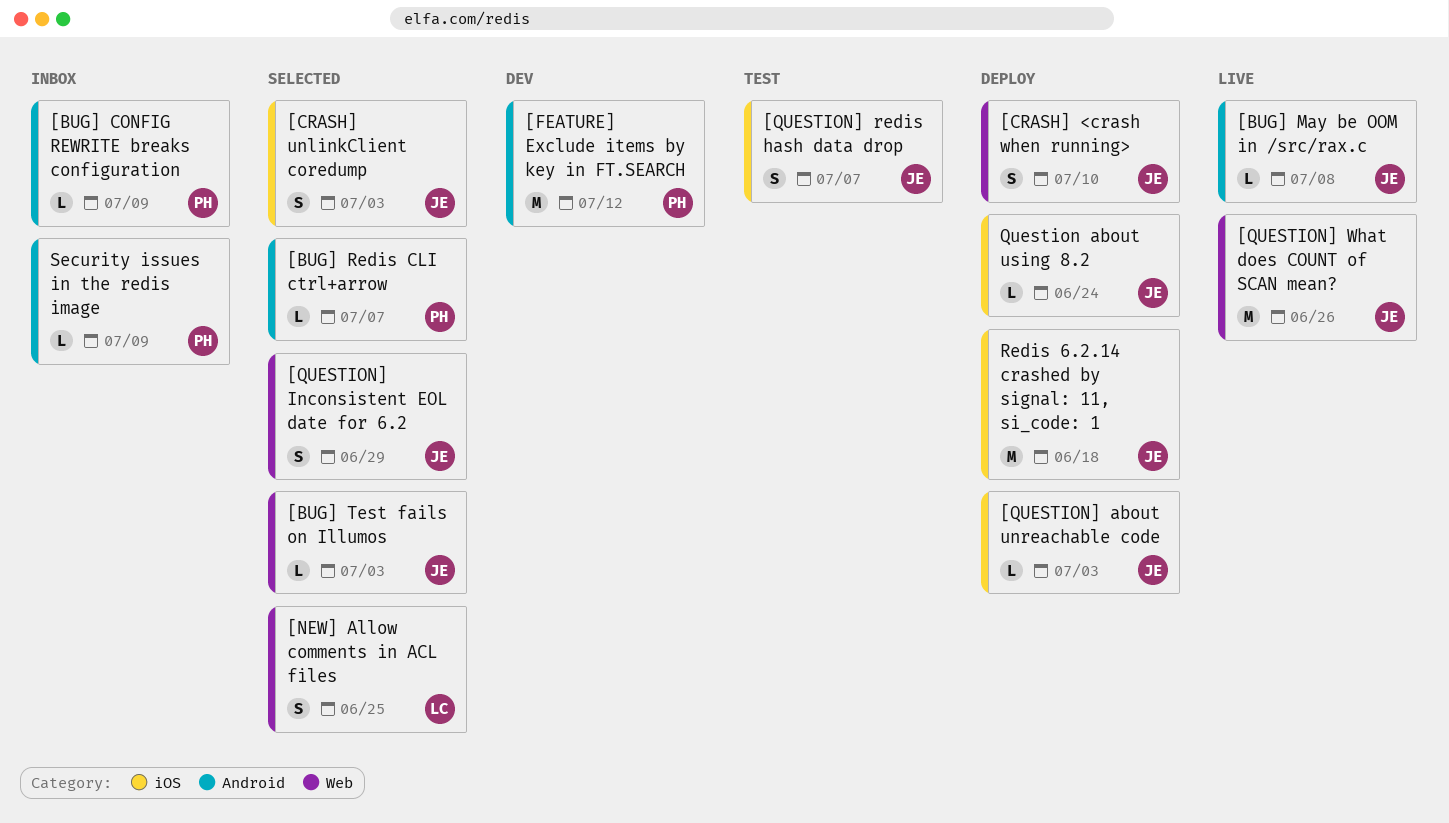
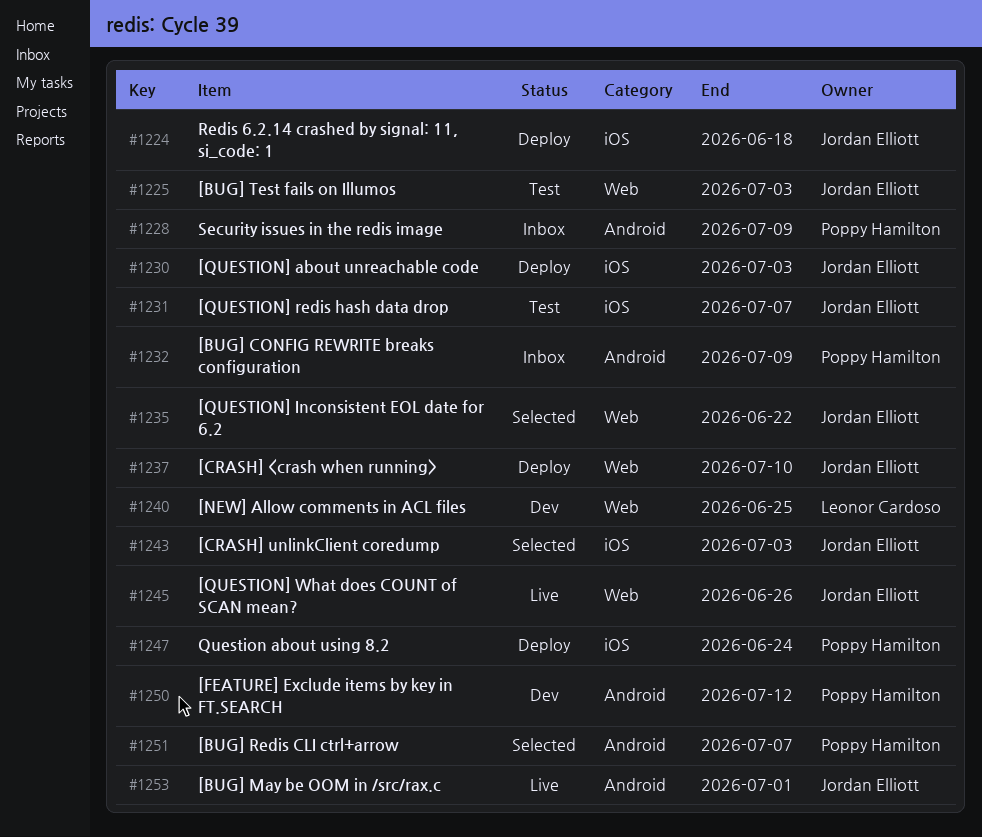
[BUG] May be OOM in /src/rax.c, due: Jul 8 -> Jul 1
[BUG] Test fails on Illumos, status: Selected -> Test
[NEW] Allow comments in ACL files, status: Selected -> Dev
[QUESTION] Inconsistent EOL date for 6.2, due: Jun 29 -> Jun 22
Question about using 8.2, owner: Jordan Elliott -> Poppy Hamilton

